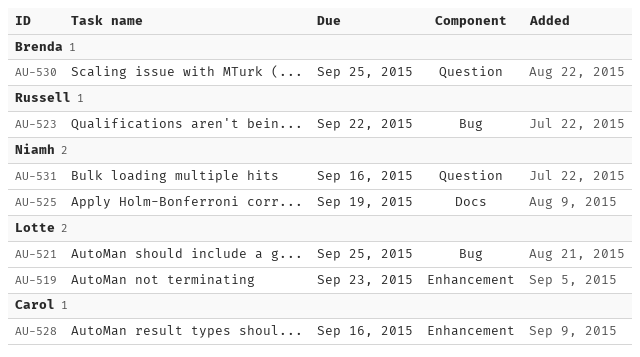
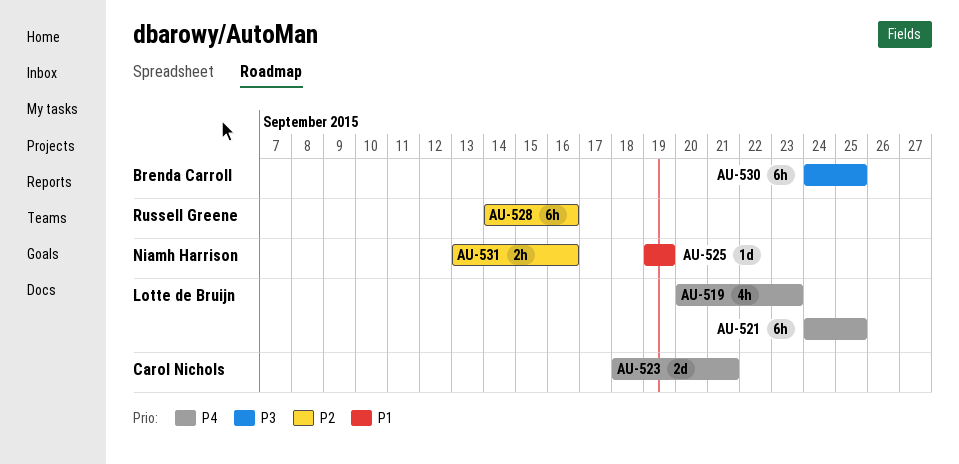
AU-523, owner: Russell Greene -> Carol Nichols
AU-523, due: Sep 22 -> Sep 21
AU-528, owner: Carol Nichols -> Russell Greene

